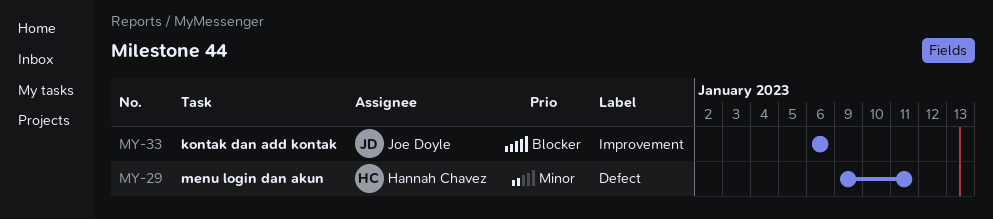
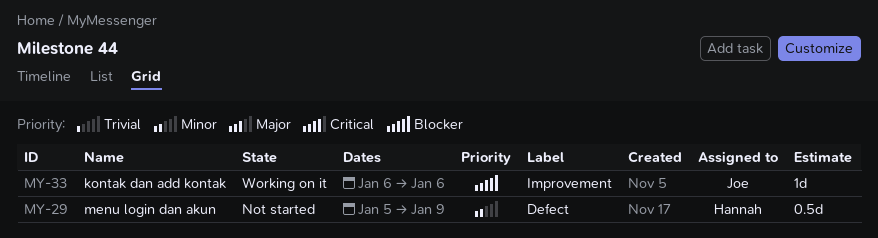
MY-29, start: Jan 9 -> Jan 5
MY-29, due: Jan 11 -> Jan 9

